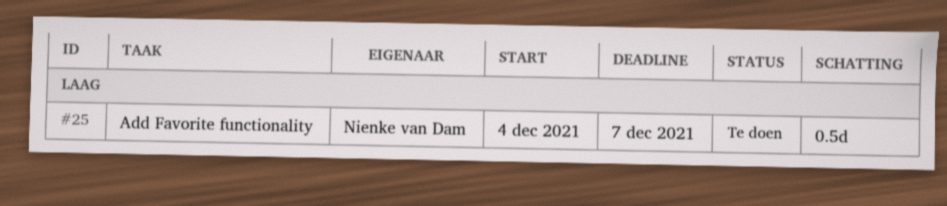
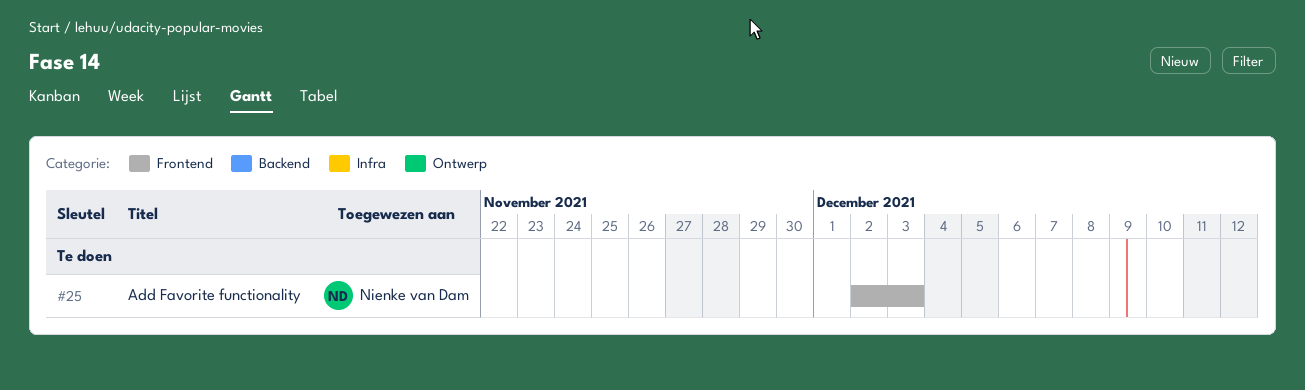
#25, start: Dec 4 -> Dec 2
#25, due: Dec 7 -> Dec 3

